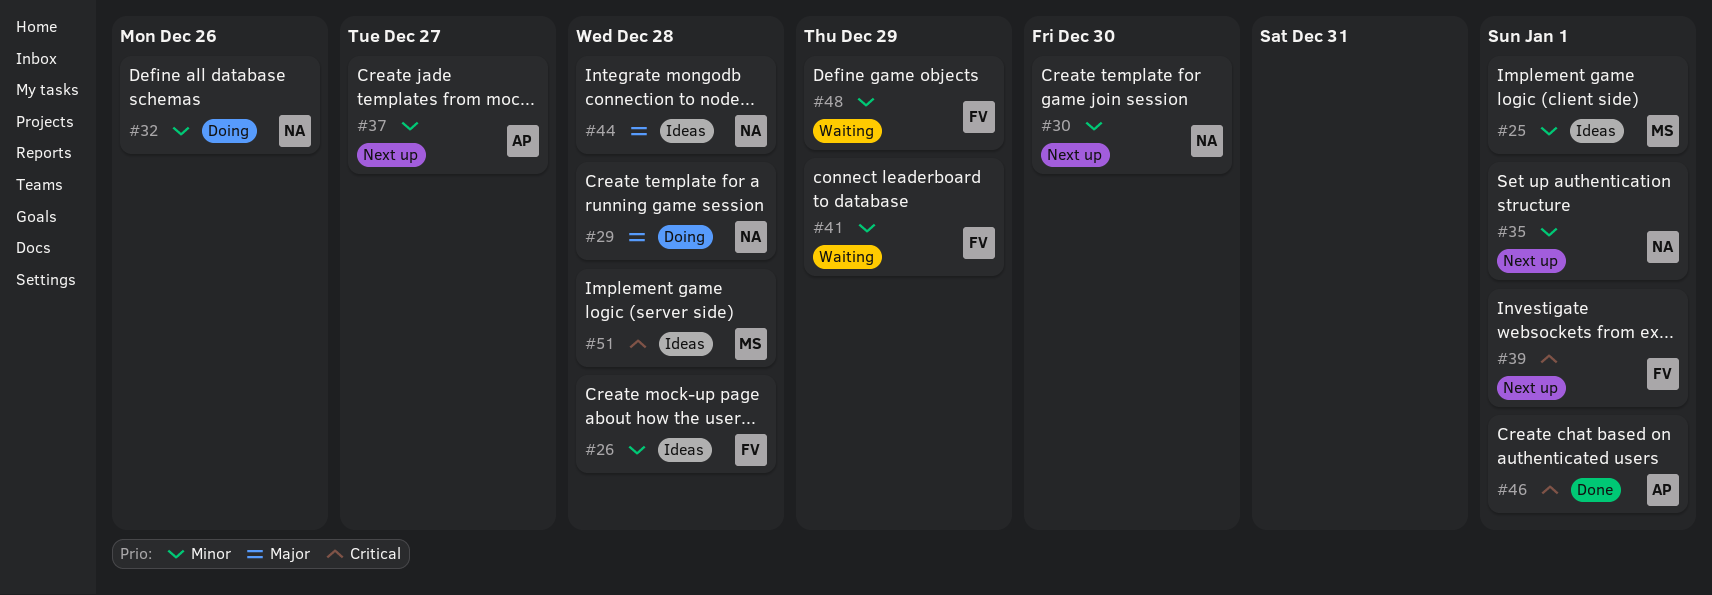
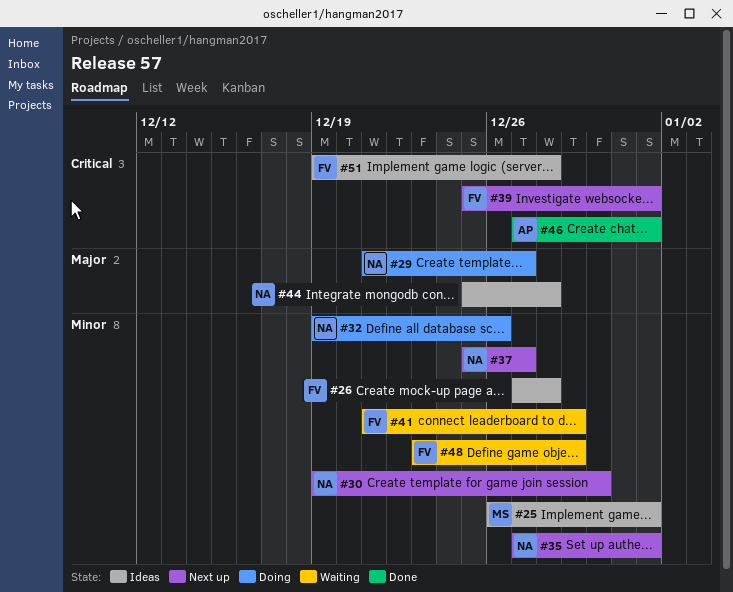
#29, due: Dec 28 -> Dec 27
#37, owner: AP -> NA
#51, owner: MS -> FV

